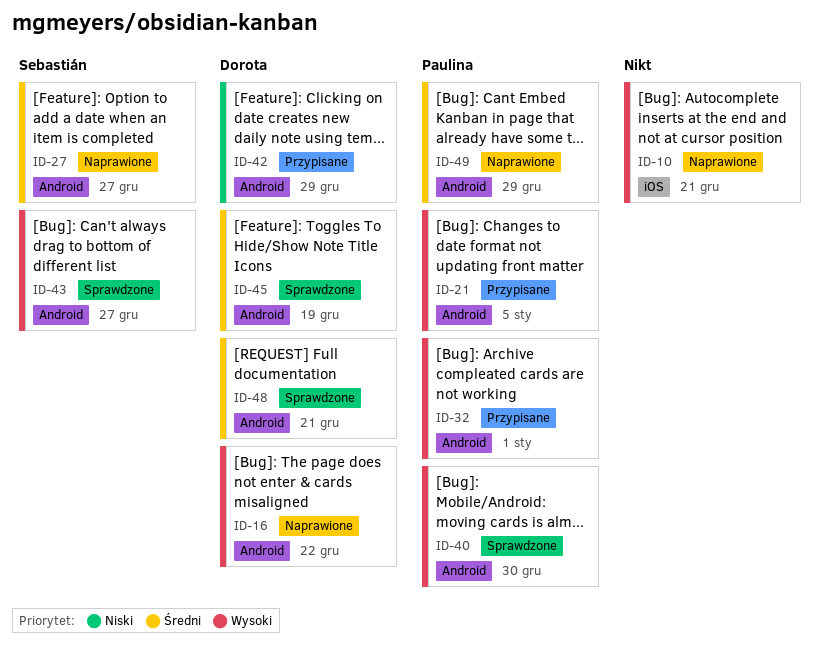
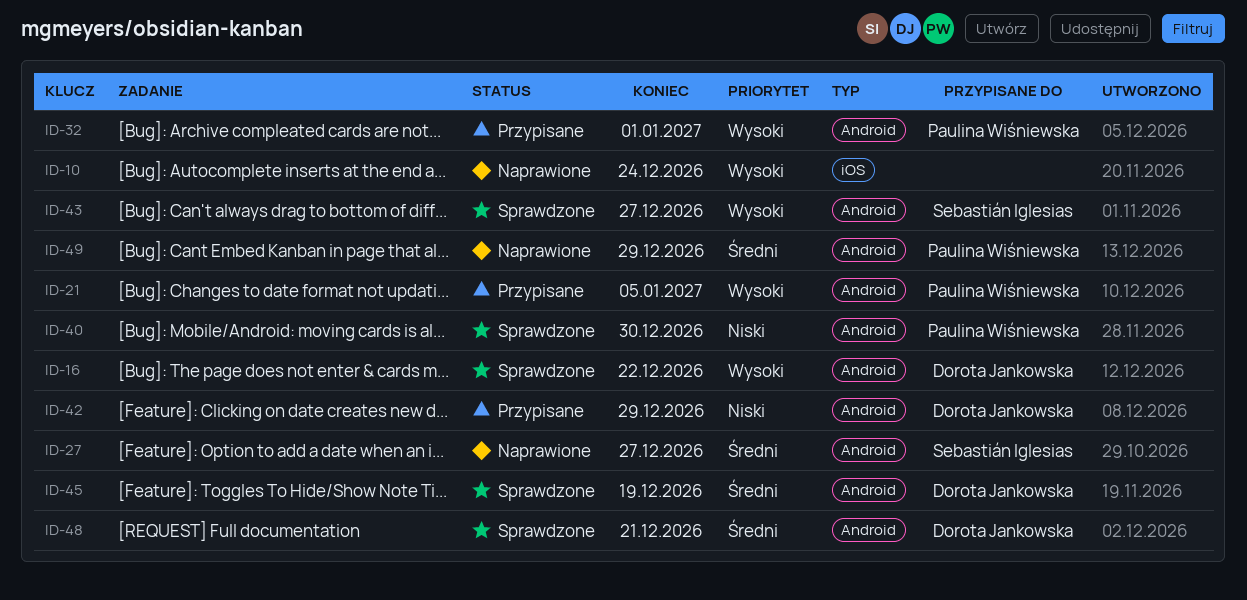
ID-10, due: Dec 21 -> Dec 24
ID-16, status: Naprawione -> Sprawdzone
ID-40, priority: Wysoki -> Niski

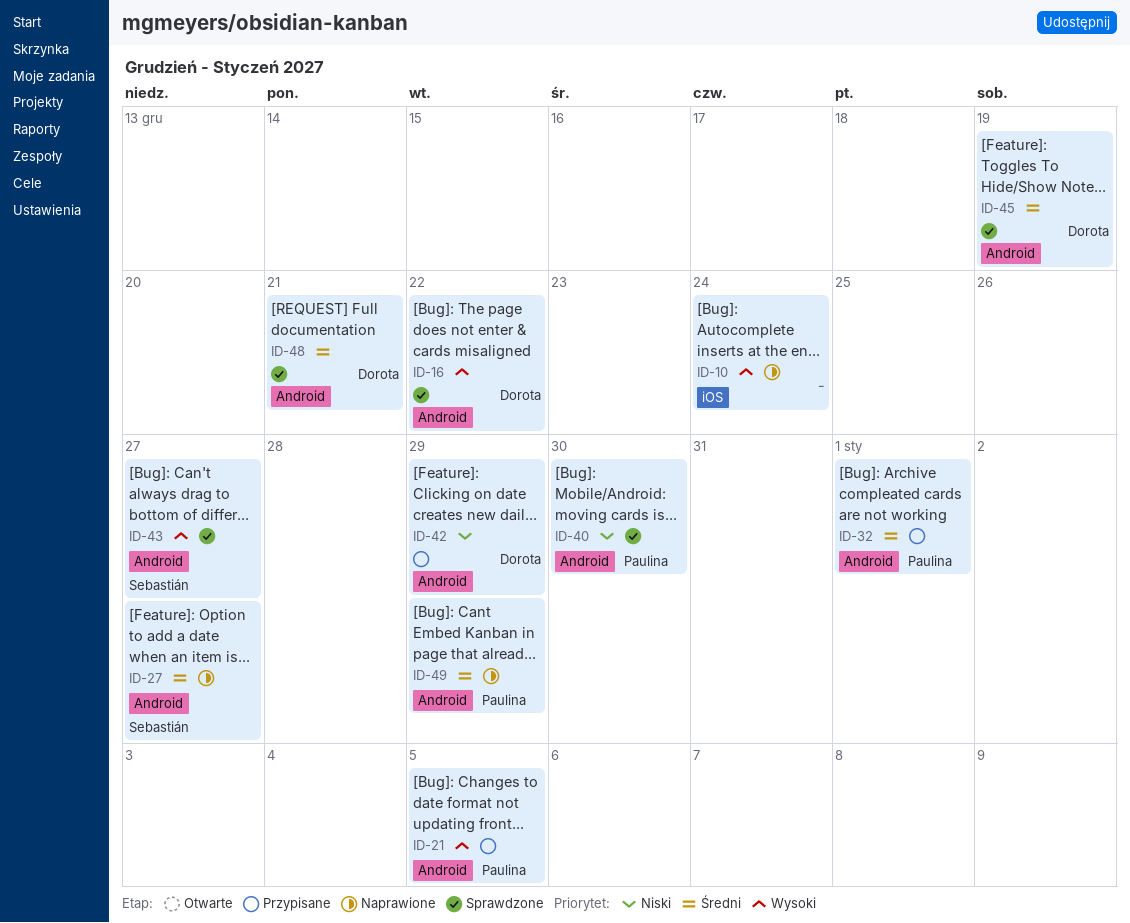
ID-32, priority: Wysoki -> Średni

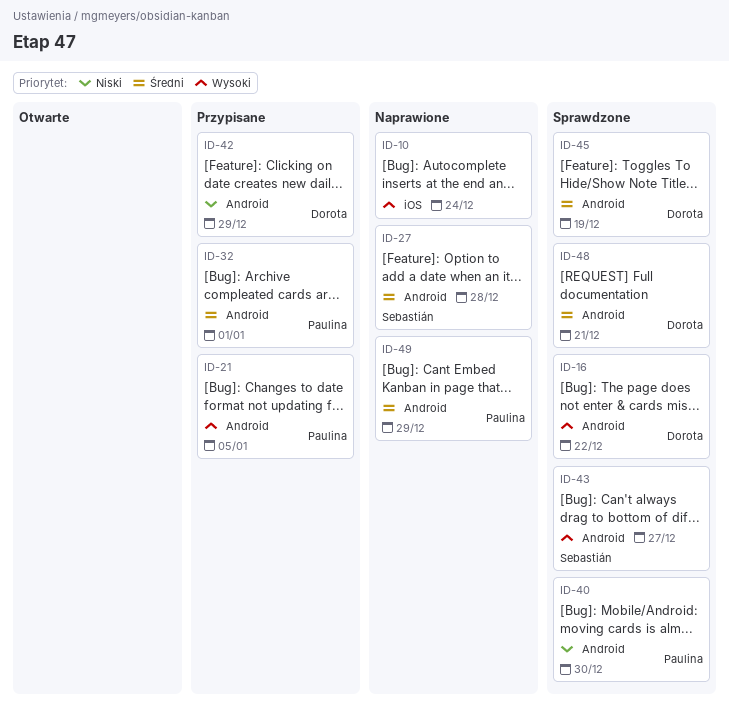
ID-27, due: Dec 27 -> Dec 28

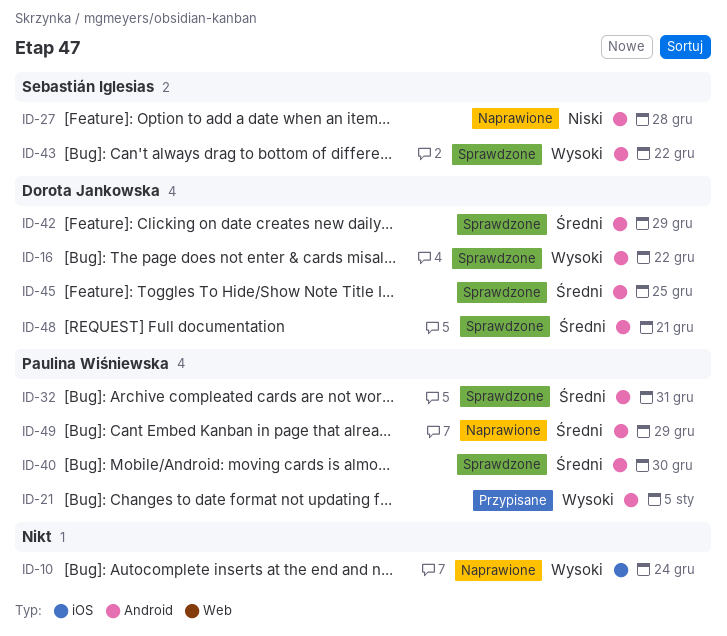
ID-27, priority: Średni -> Niski
ID-32, status: Przypisane -> Sprawdzone
ID-32, due: Jan 1 -> Dec 31
ID-40, priority: Niski -> Średni
ID-42, status: Przypisane -> Sprawdzone
ID-42, priority: Niski -> Średni
ID-43, due: Dec 27 -> Dec 22
ID-45, due: Dec 19 -> Dec 25

